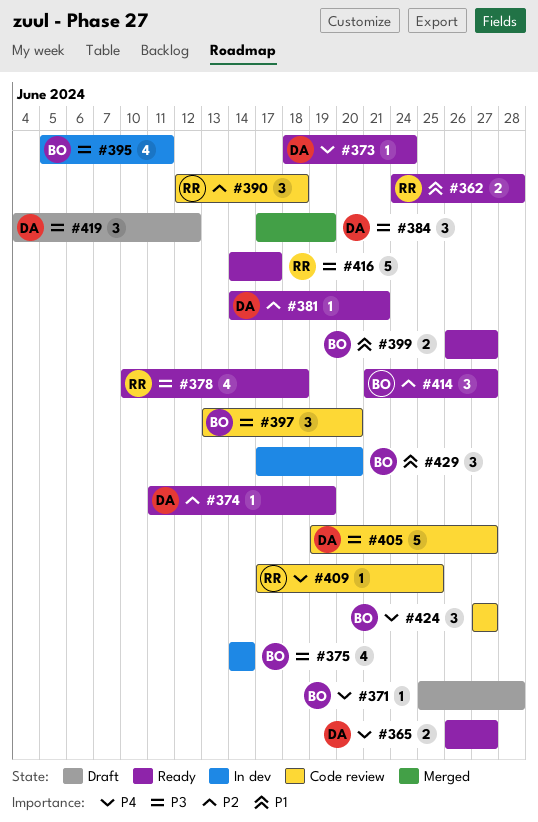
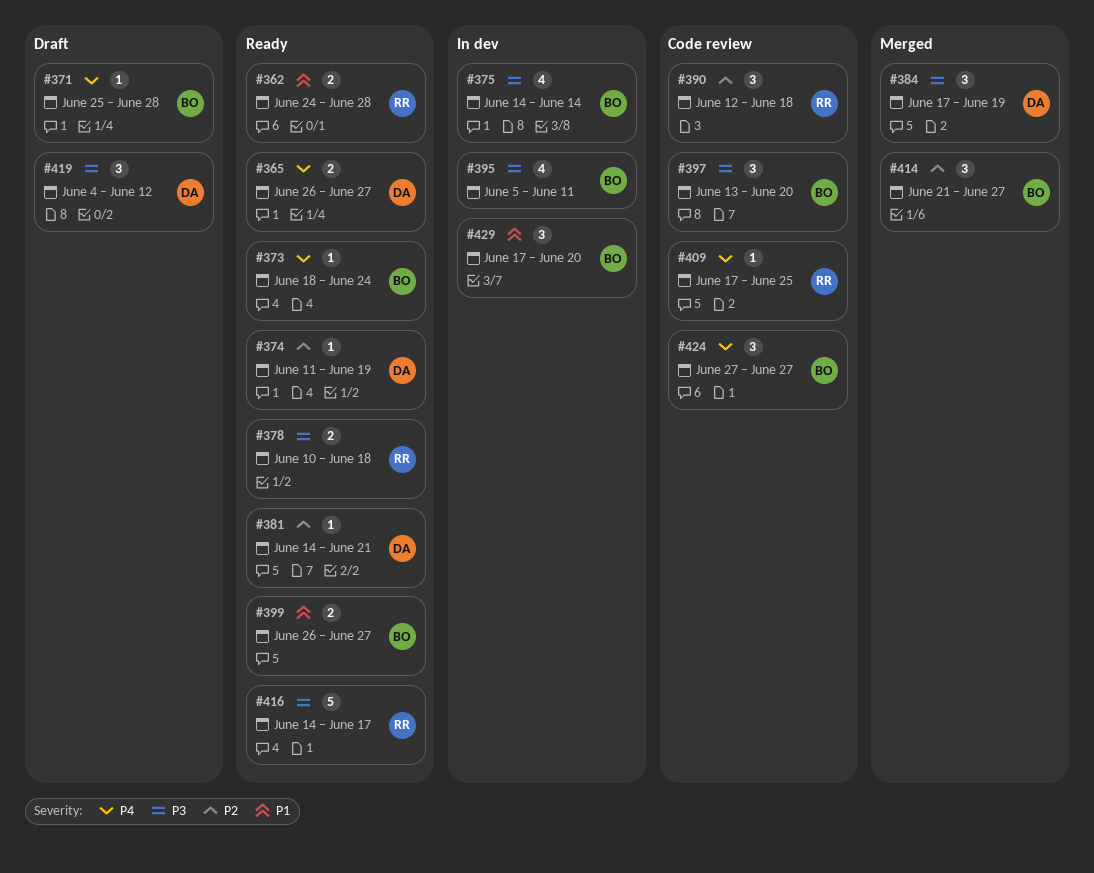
#373, owner: DA -> BO
#378, estimate: 4 -> 2
#405: present -> none
#414, status: Ready -> Merged

